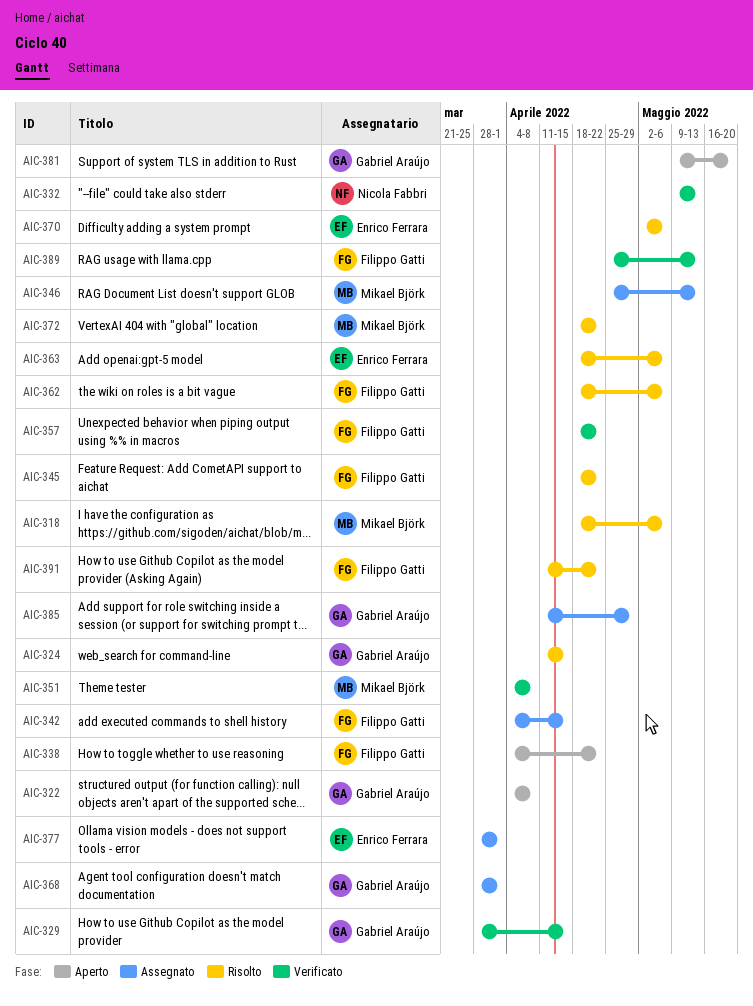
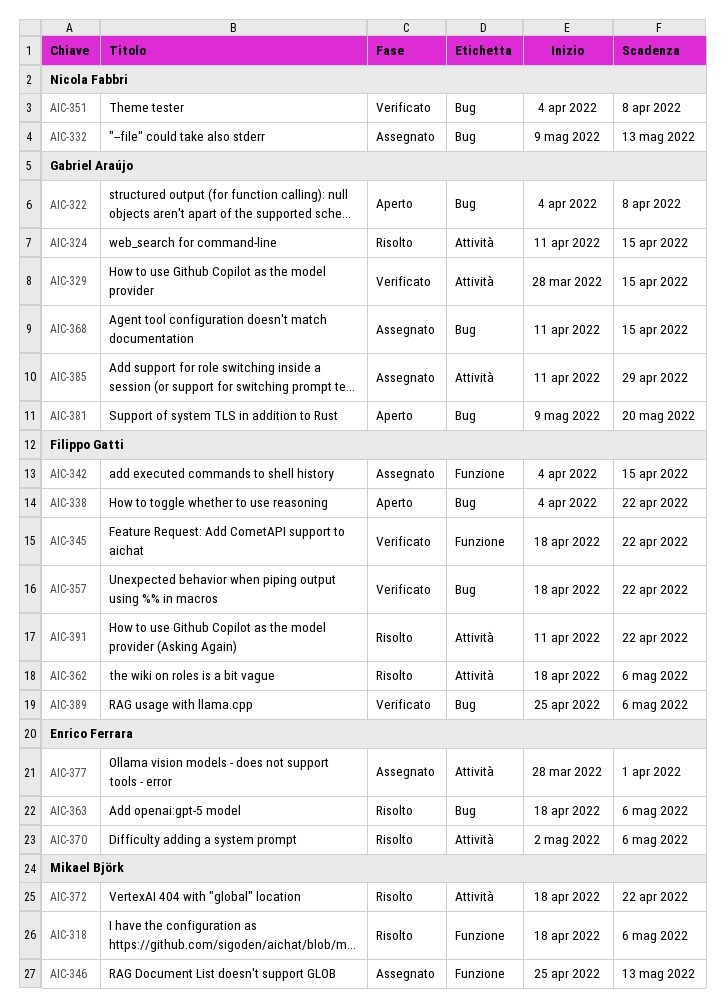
AIC-332, status: Verificato -> Assegnato
AIC-345, status: Risolto -> Verificato
AIC-351, owner: Mikael Björk -> Nicola Fabbri
AIC-368, start: Mar 28 -> Apr 11
AIC-368, due: Apr 1 -> Apr 15
AIC-389, due: May 13 -> May 6

